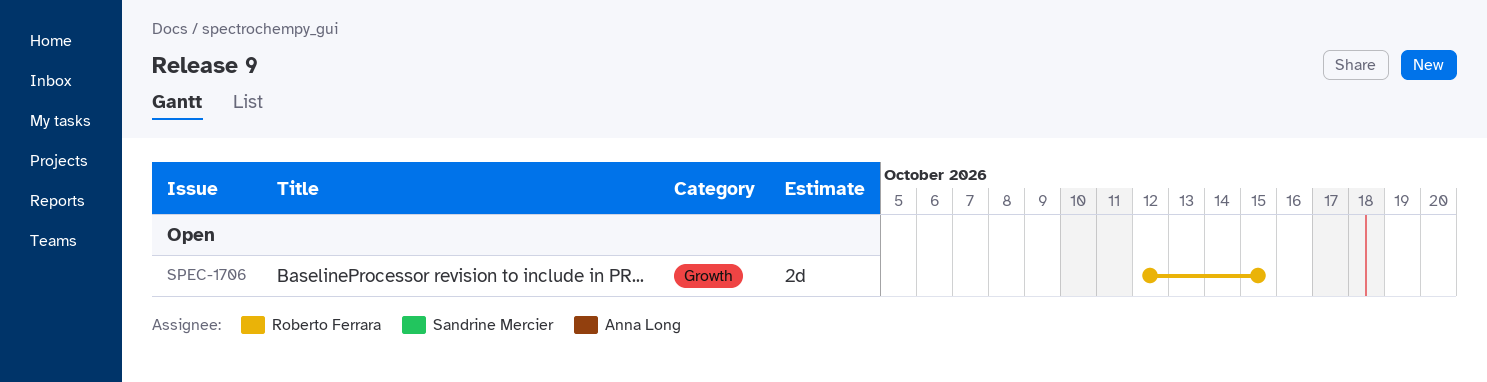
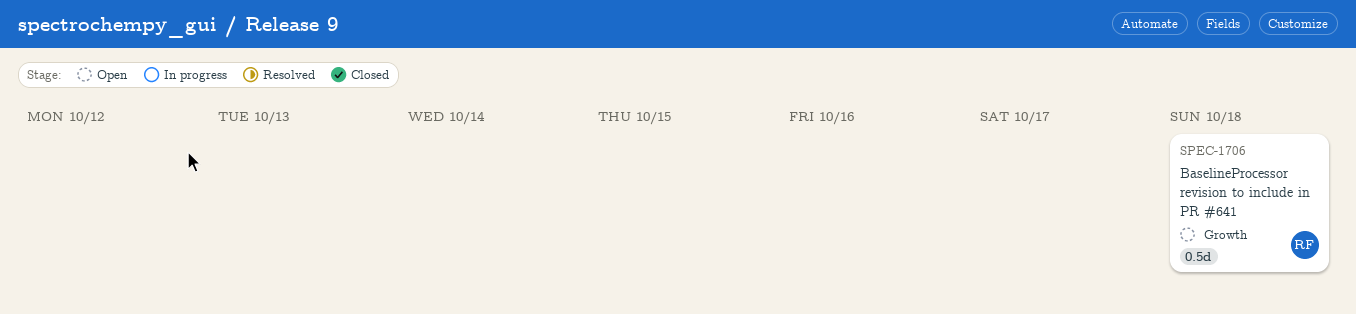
SPEC-1706, estimate: 2d -> 0.5d
SPEC-1706, due: Oct 15 -> Oct 18

